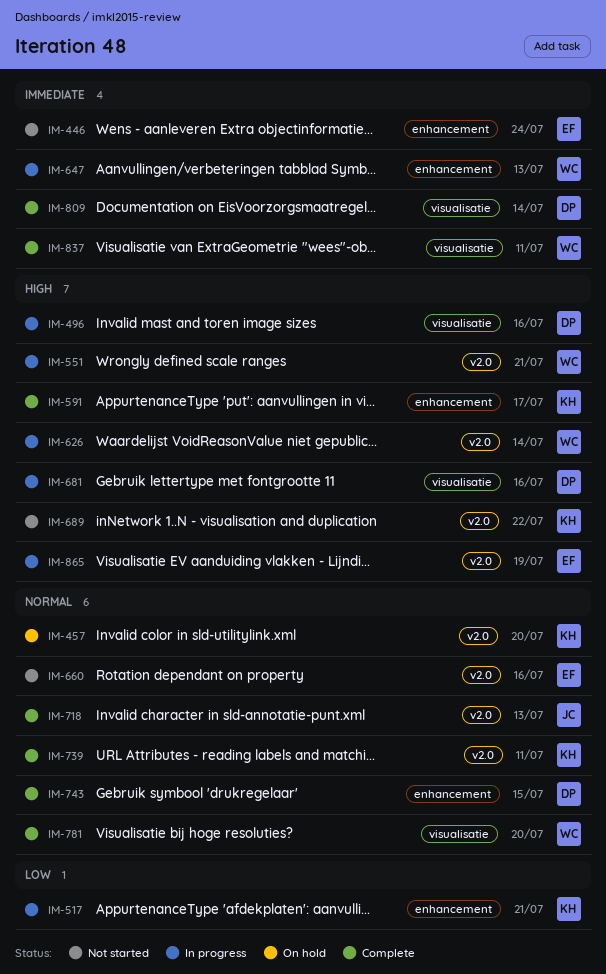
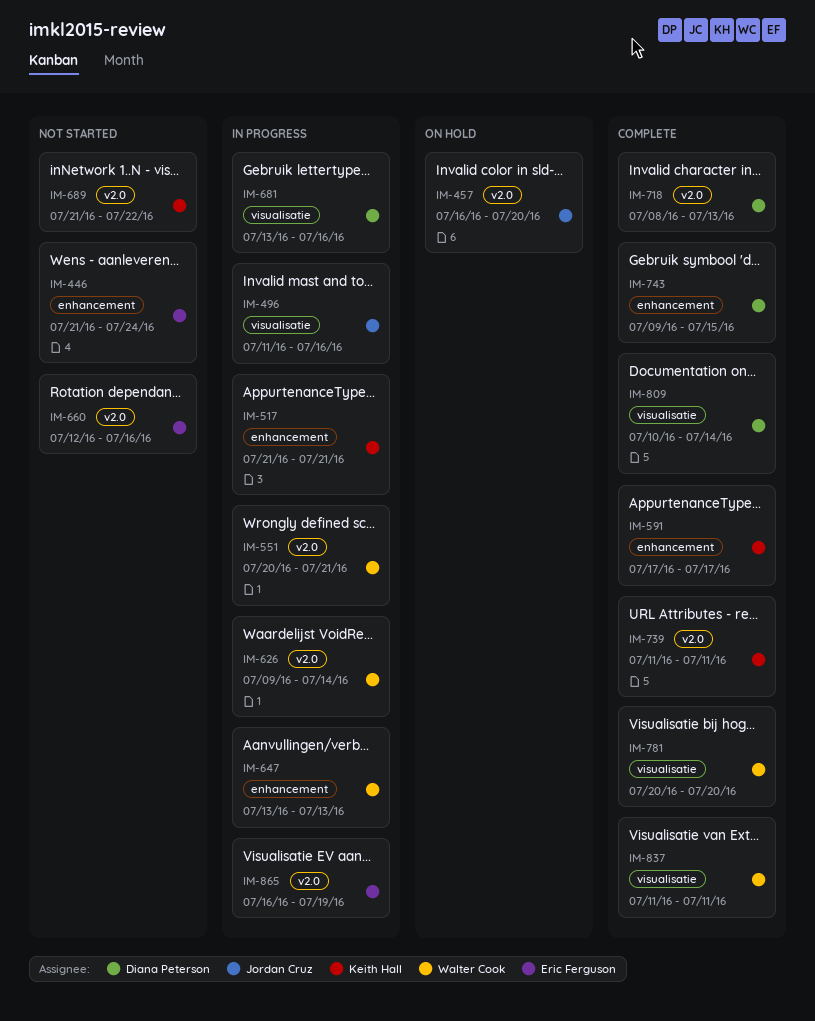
IM-457, owner: Keith Hall -> Jordan Cruz
IM-496, owner: Diana Peterson -> Jordan Cruz
IM-718, owner: Jordan Cruz -> Diana Peterson

